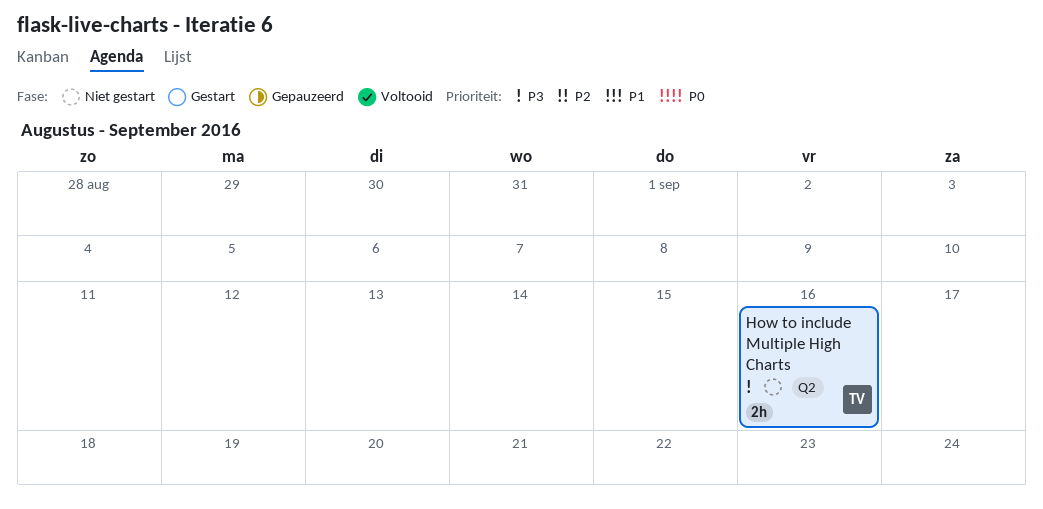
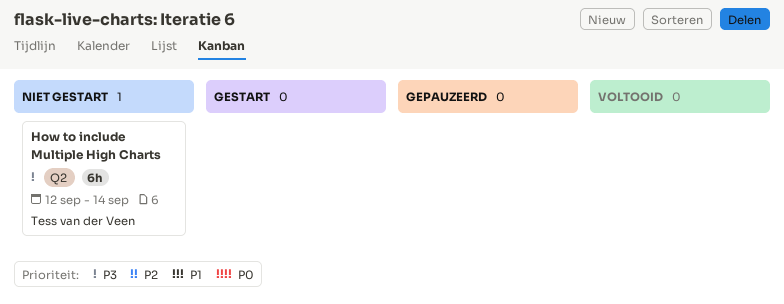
How to include Multiple High Charts, estimate: 2h -> 6h
How to include Multiple High Charts, due: Sep 16 -> Sep 14

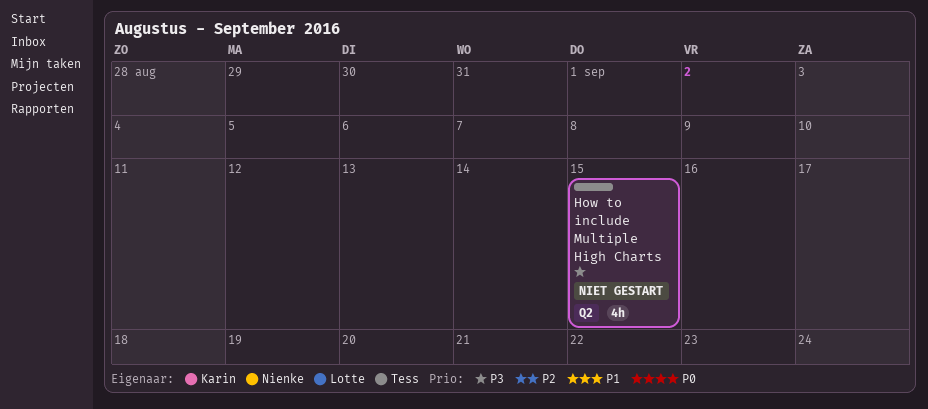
How to include Multiple High Charts, estimate: 6h -> 4h
How to include Multiple High Charts, due: Sep 14 -> Sep 15

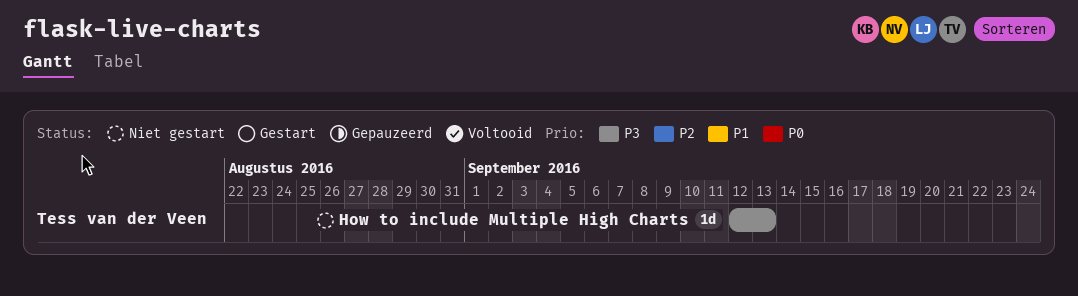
How to include Multiple High Charts, estimate: 4h -> 1d
How to include Multiple High Charts, due: Sep 15 -> Sep 13

